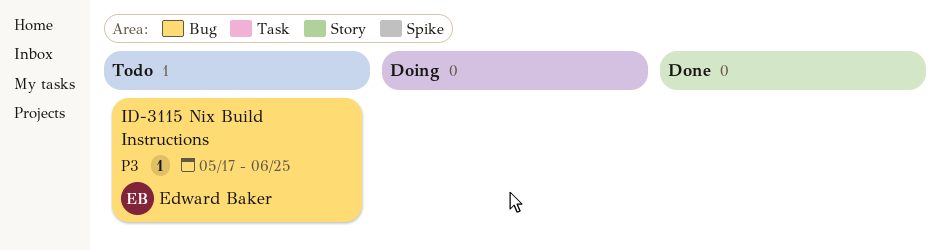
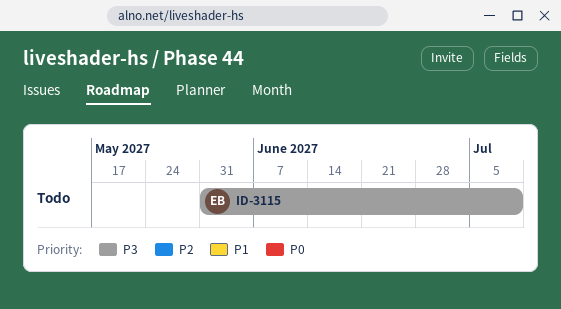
ID-3115, start: May 17 -> May 31
ID-3115, due: Jun 25 -> Jul 9

